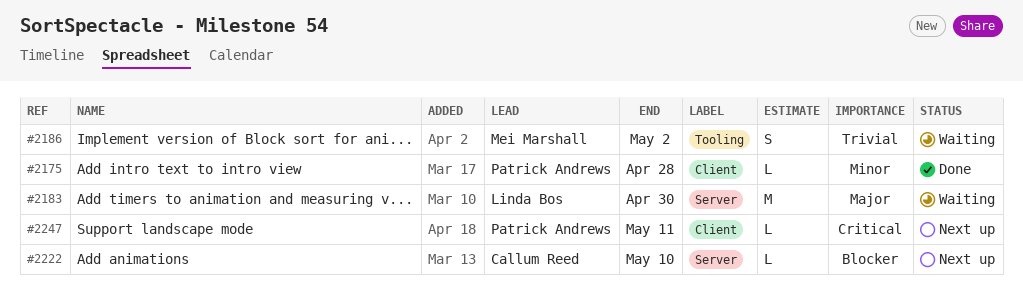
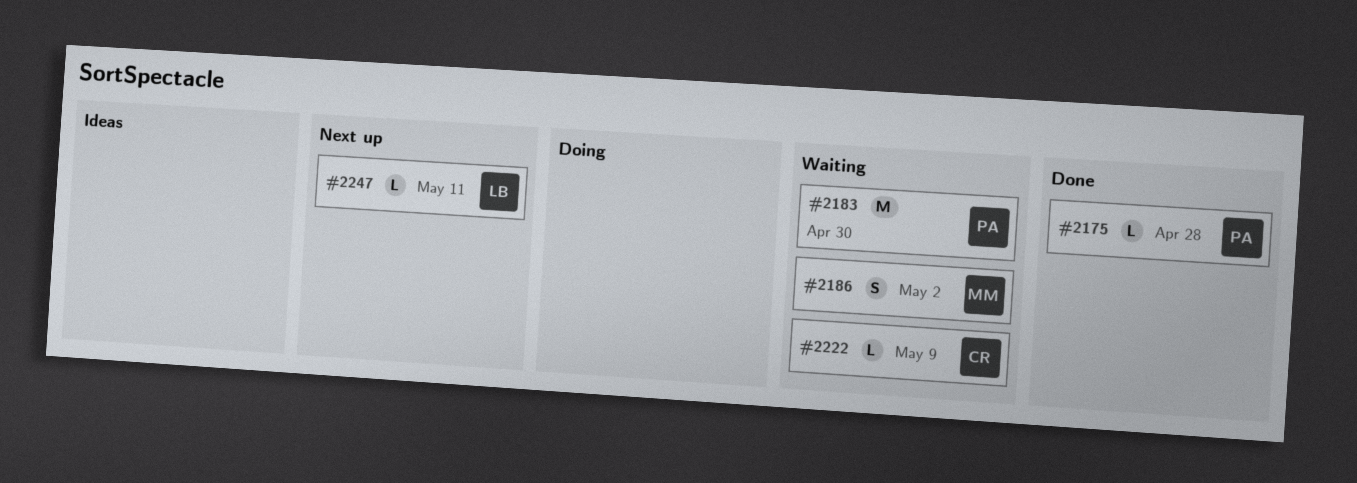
#2183, owner: Linda Bos -> Patrick Andrews
#2222, status: Next up -> Waiting
#2222, due: May 10 -> May 9
#2247, owner: Patrick Andrews -> Linda Bos

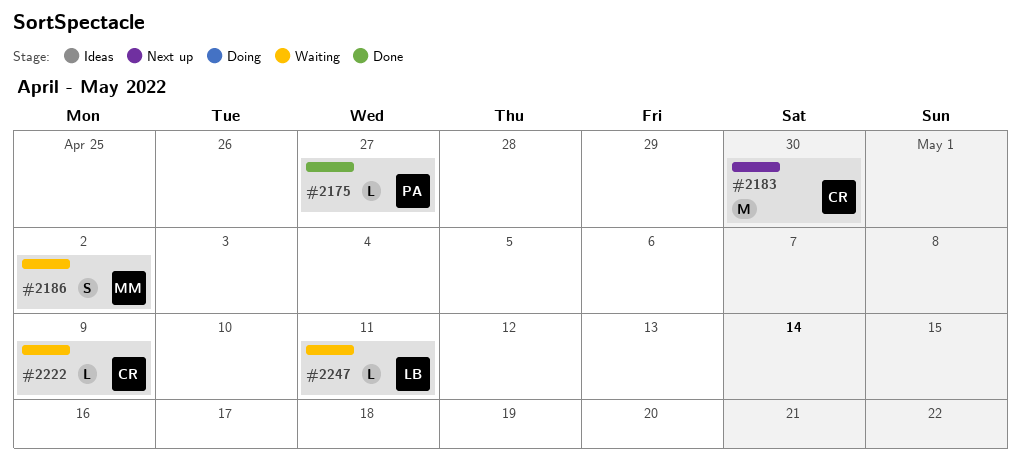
#2175, due: Apr 28 -> Apr 27
#2183, status: Waiting -> Next up
#2183, owner: PA -> CR
#2247, status: Next up -> Waiting

